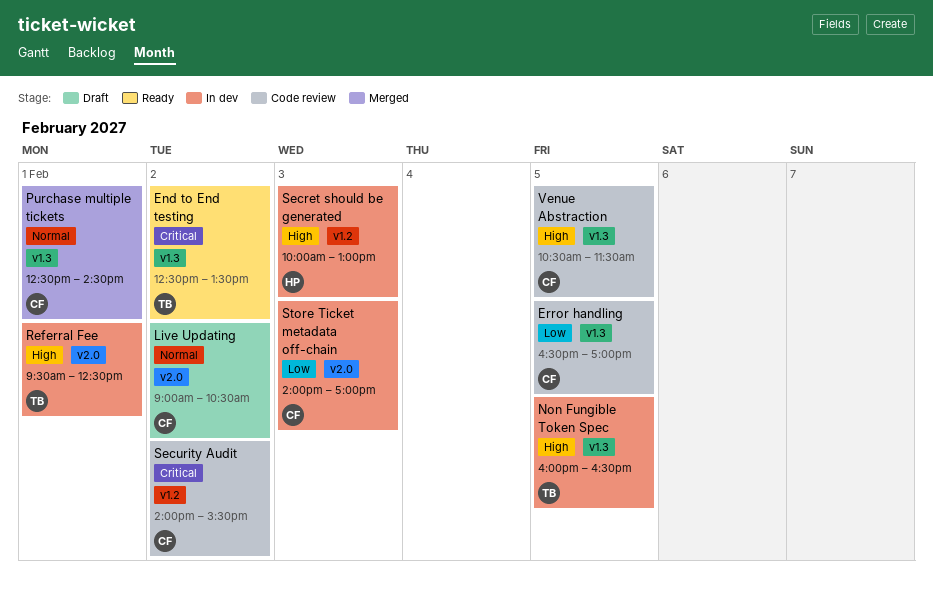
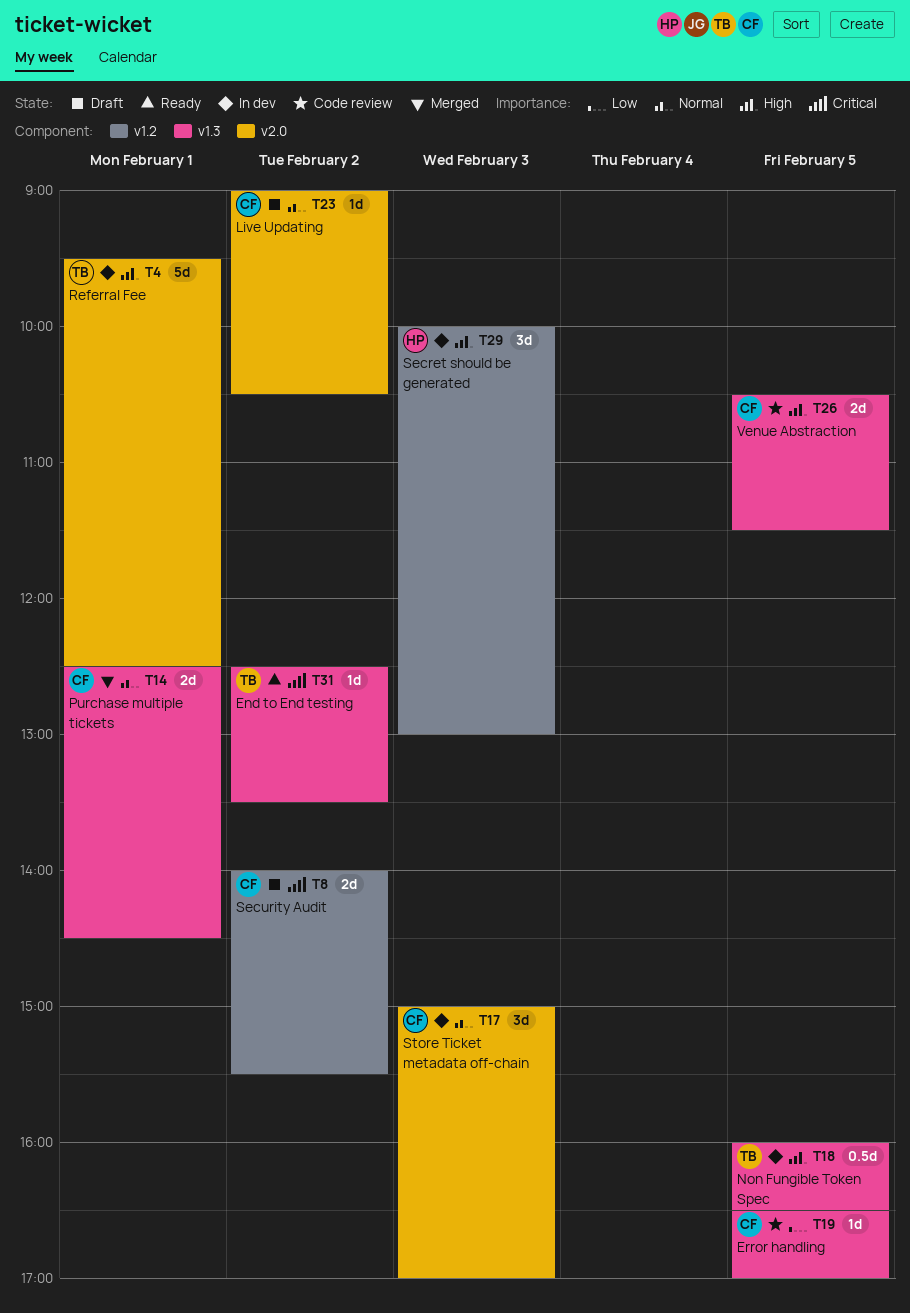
Security Audit, status: Code review -> Draft
Store Ticket metadata off-chain, priority: Low -> Normal
Store Ticket metadata off-chain, begins: 14:00 -> 15:00

